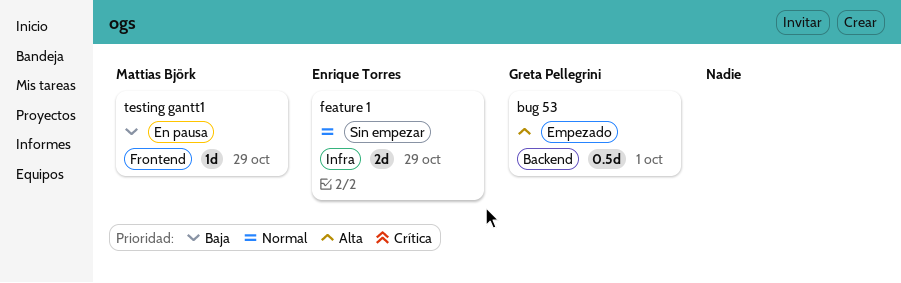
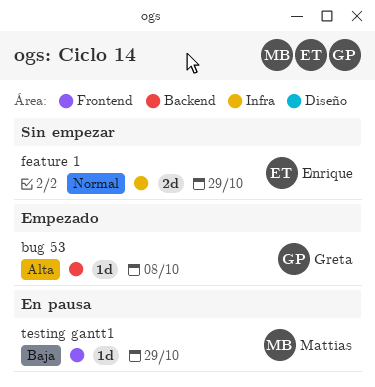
bug 53, estimate: 0.5d -> 1d
bug 53, due: Oct 1 -> Oct 8

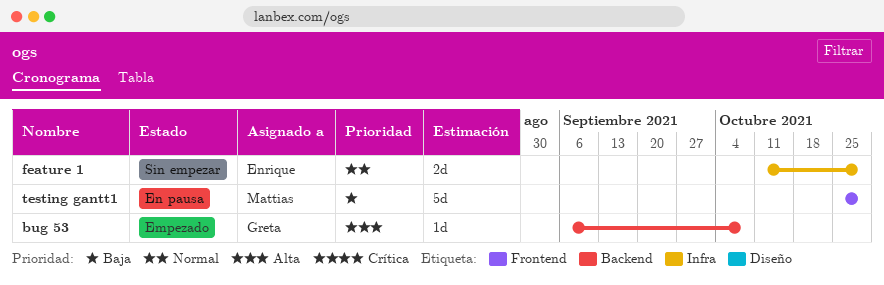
testing gantt1, estimate: 1d -> 5d

